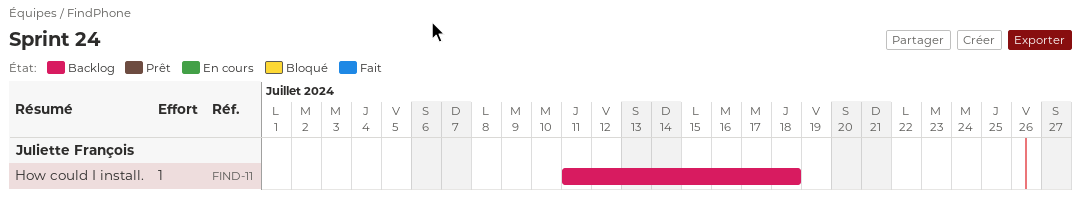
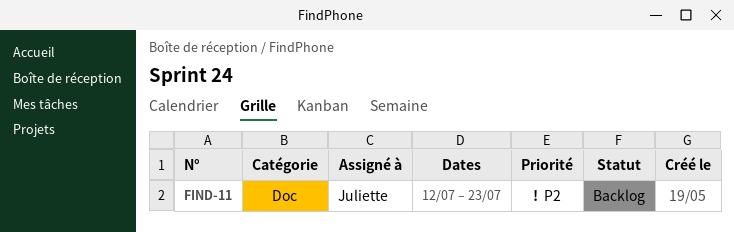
FIND-11, start: Jul 11 -> Jul 12
FIND-11, due: Jul 18 -> Jul 23

